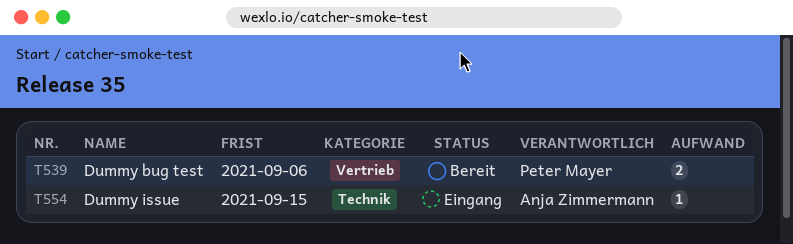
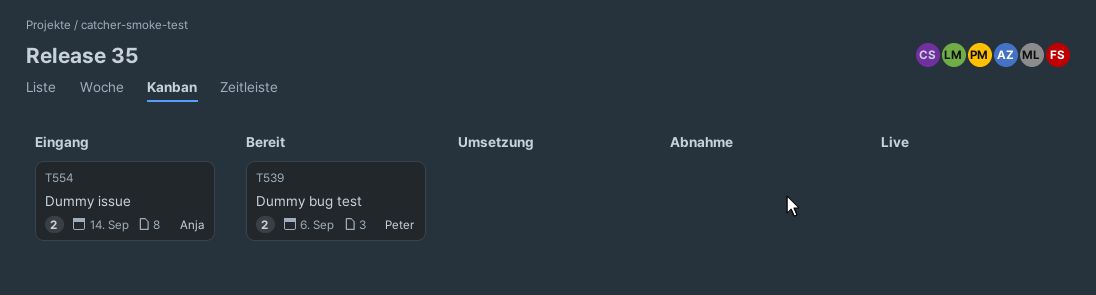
T554, estimate: 1 -> 2
T554, due: Sep 15 -> Sep 14

